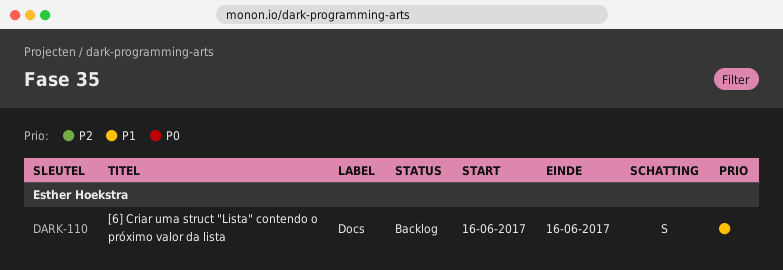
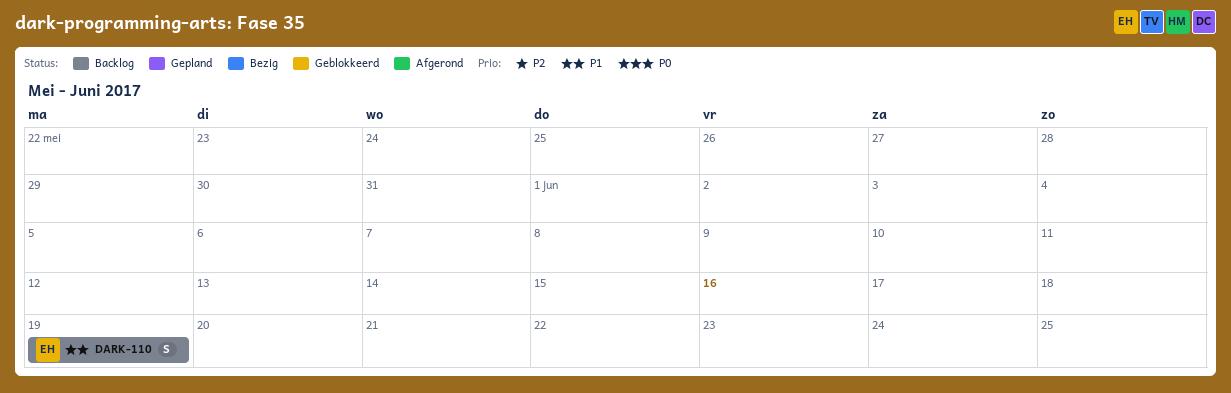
DARK-110, start: Jun 16 -> Jun 19
DARK-110, due: Jun 16 -> Jun 19

